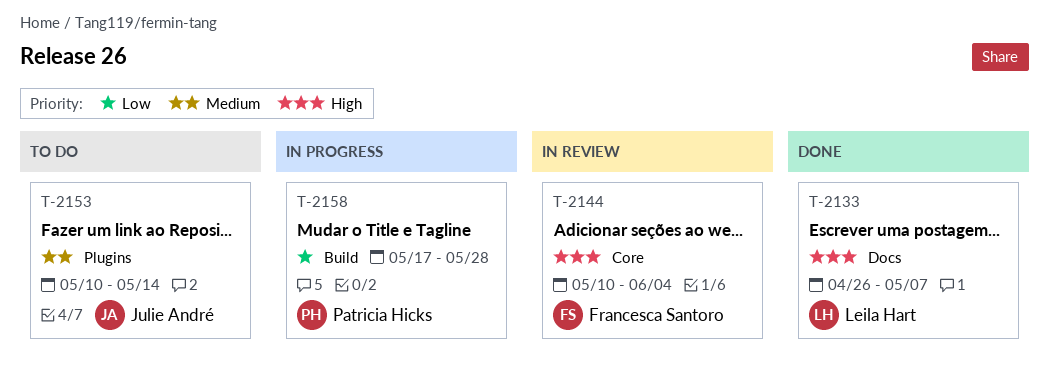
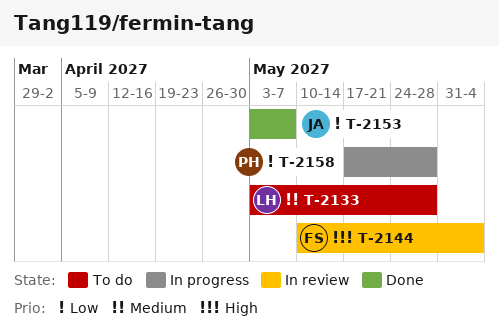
T-2133, status: Done -> To do
T-2133, priority: High -> Medium
T-2133, start: Apr 26 -> May 3
T-2133, due: May 7 -> May 28
T-2153, status: To do -> Done
T-2153, priority: Medium -> Low
T-2153, start: May 10 -> May 3
T-2153, due: May 14 -> May 7

